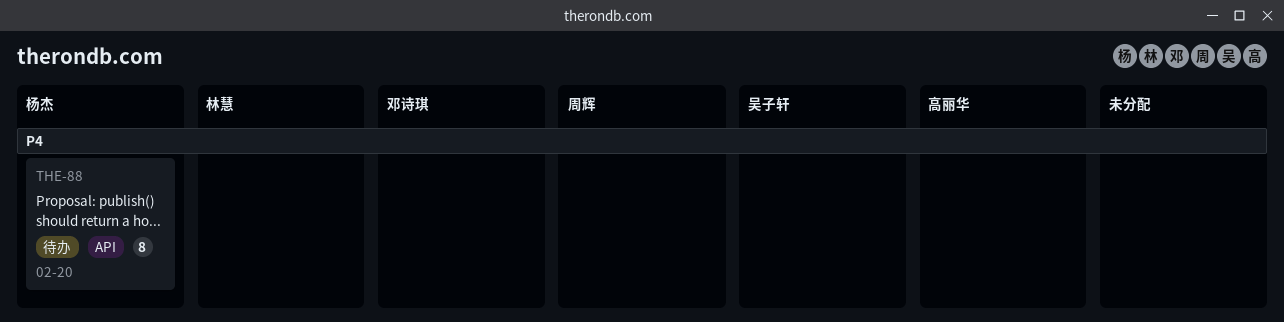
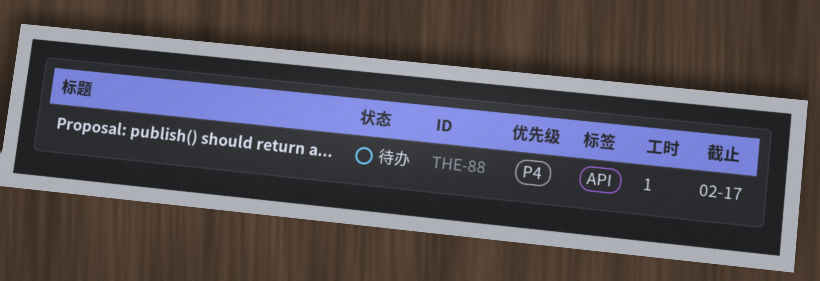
THE-88, estimate: 8 -> 1
THE-88, due: Feb 20 -> Feb 17

